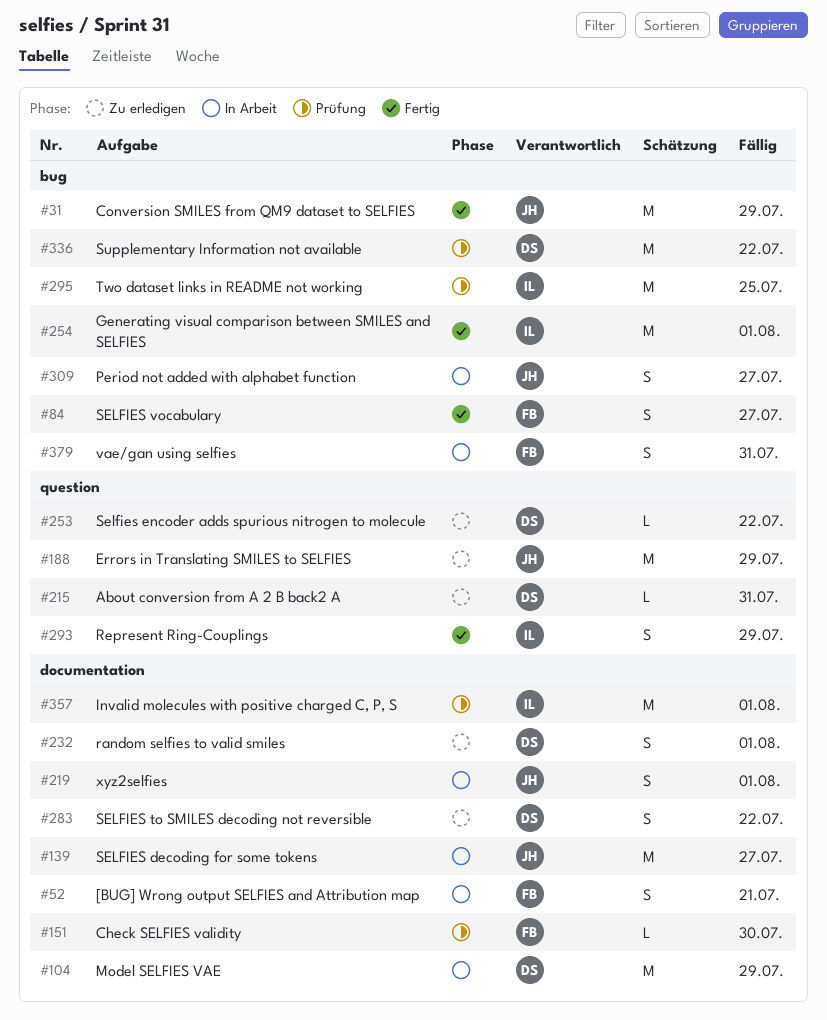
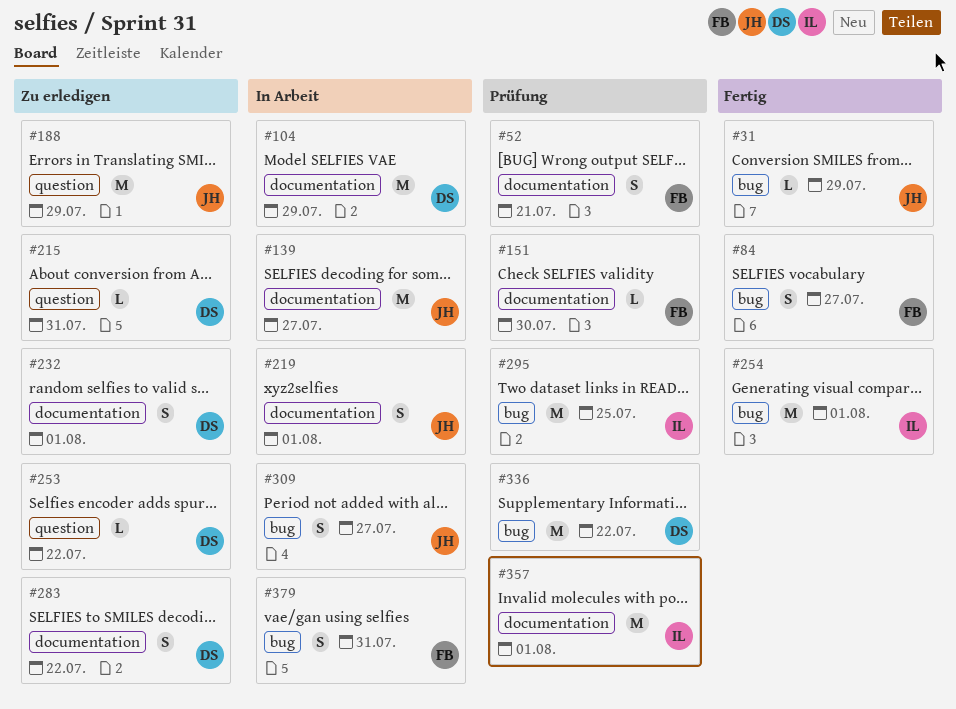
#31, estimate: M -> L
#52, status: In Arbeit -> Prüfung
#293: present -> none

